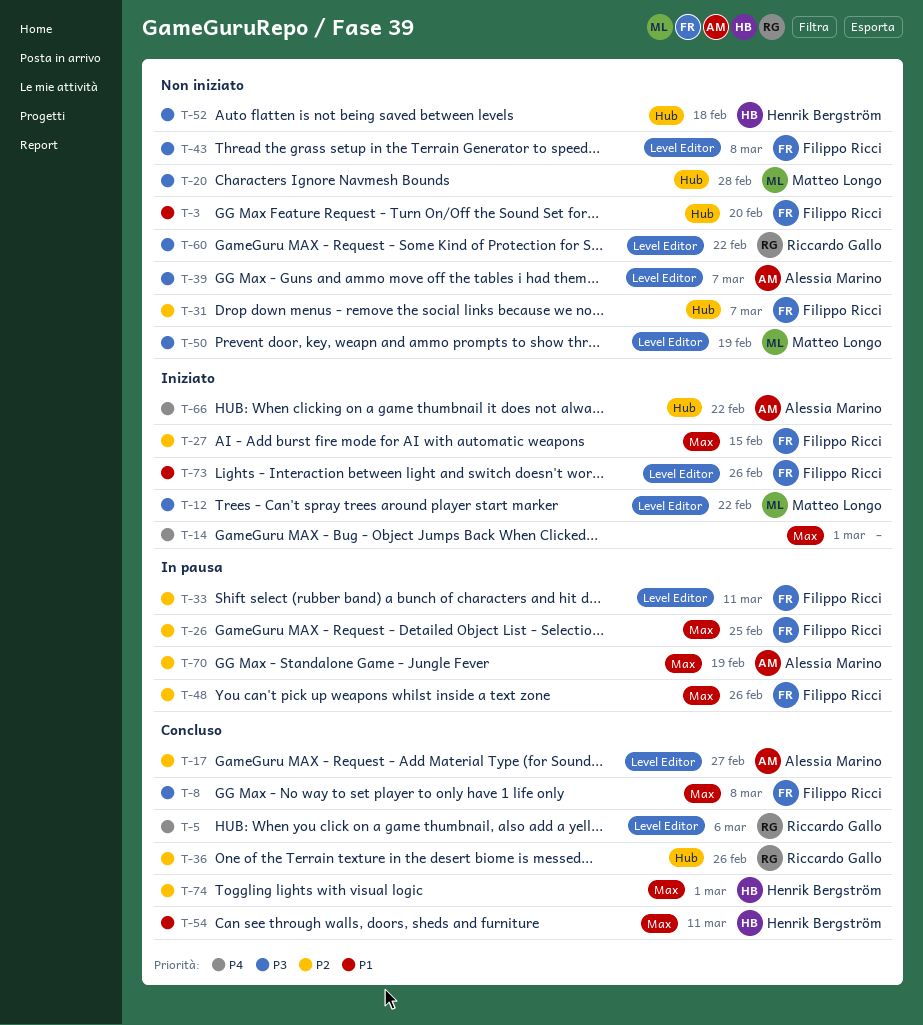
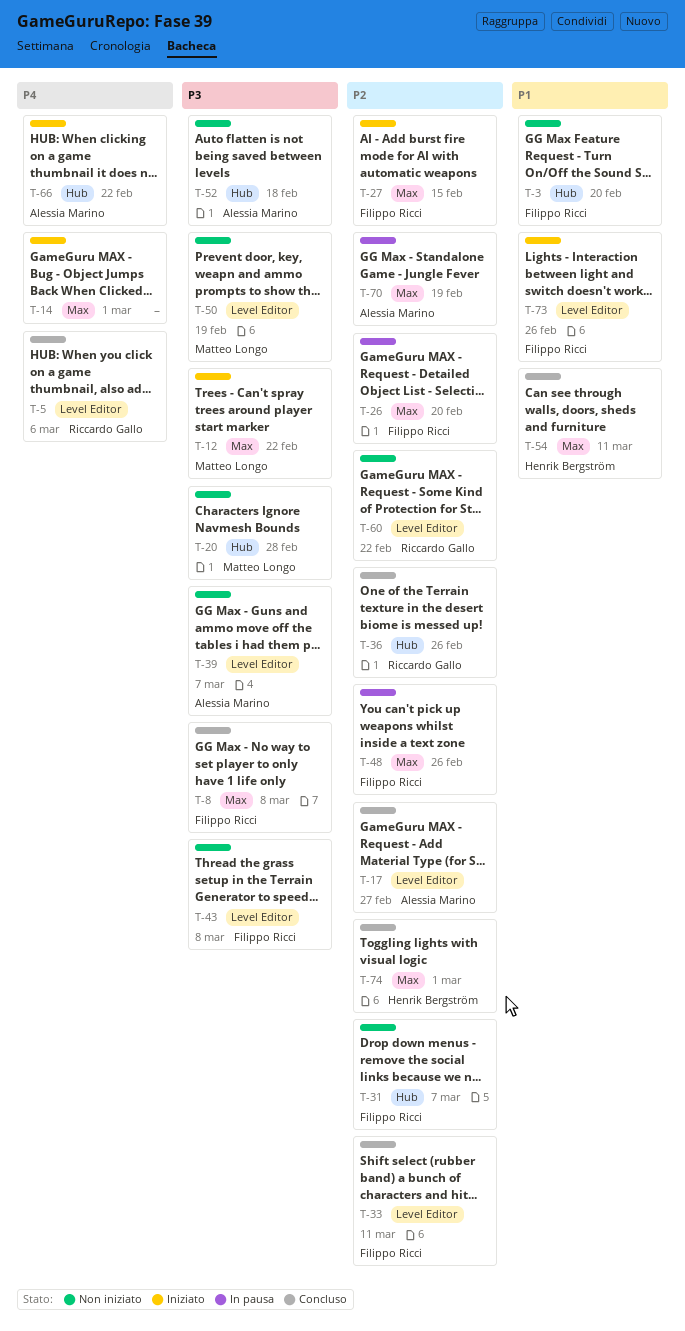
T-12, label: Level Editor -> Max
T-26, due: Feb 25 -> Feb 20
T-33, status: In pausa -> Concluso
T-52, owner: Henrik Bergström -> Alessia Marino
T-60, priority: P3 -> P2

